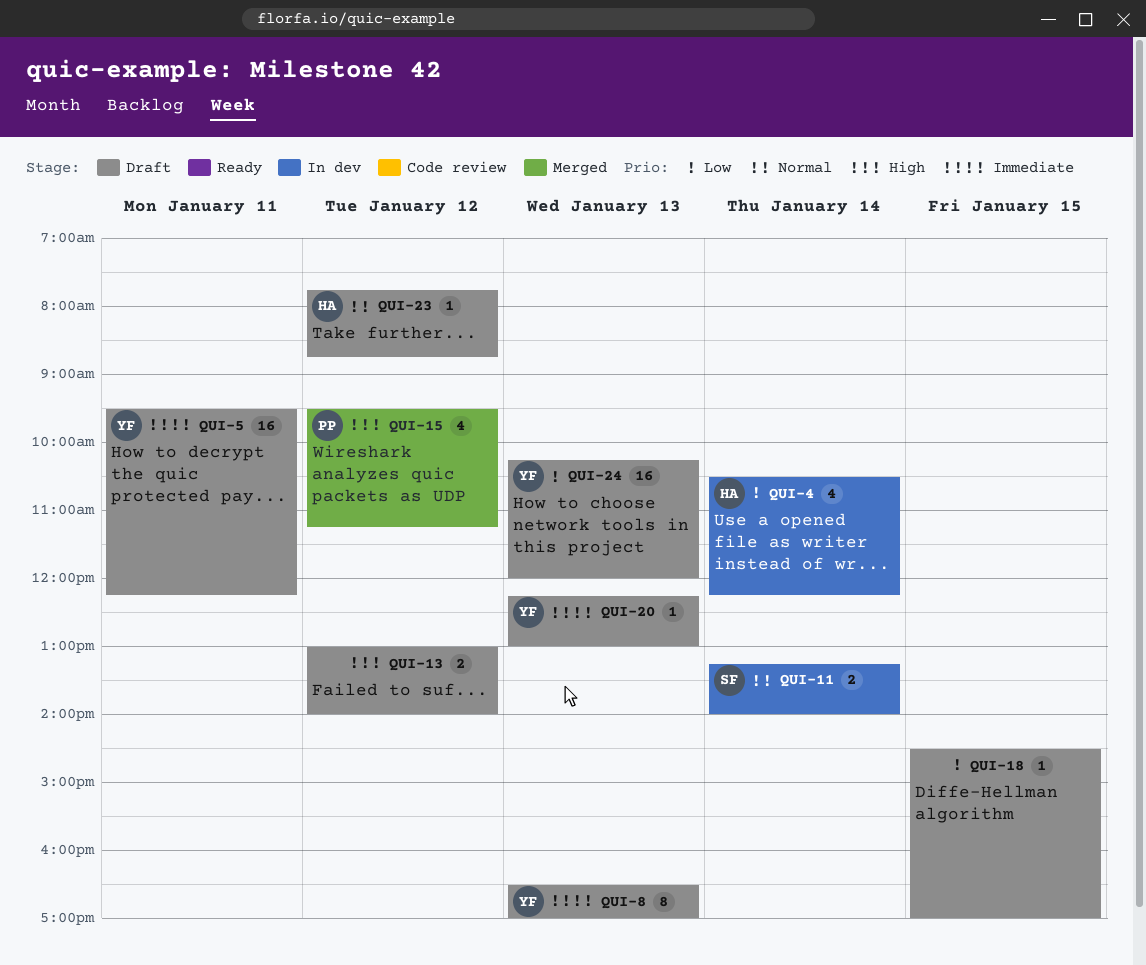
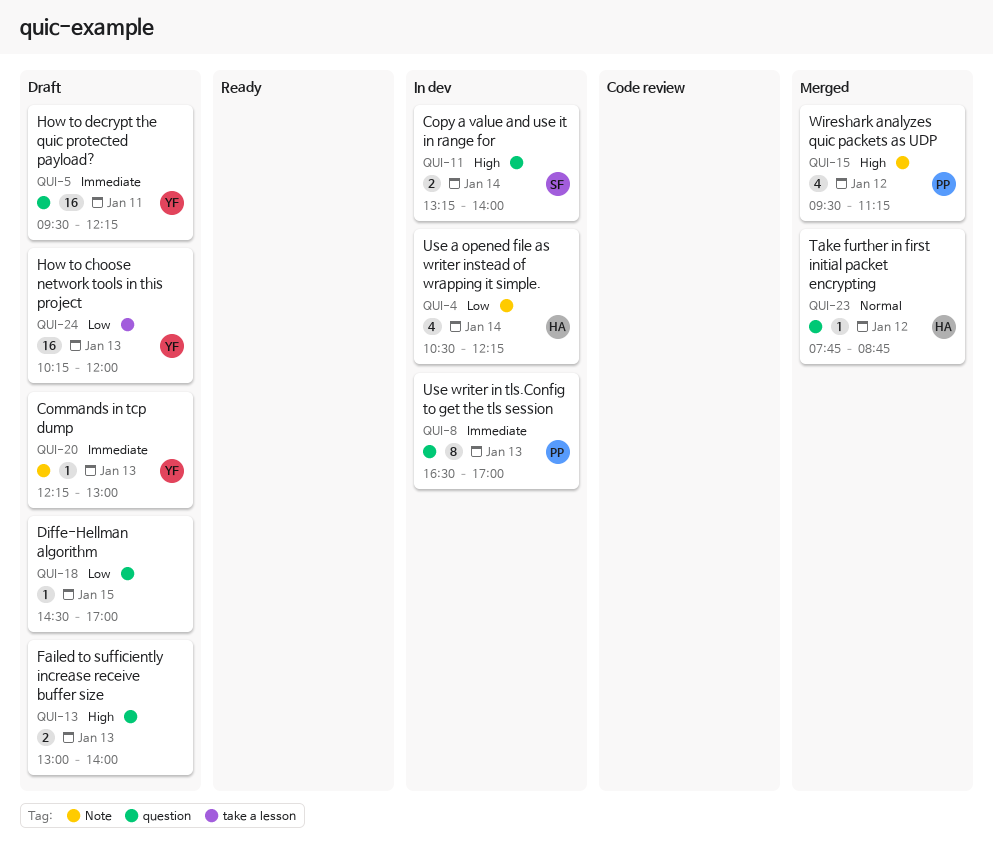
QUI-8, status: Draft -> In dev
QUI-8, owner: YF -> PP
QUI-11, priority: Normal -> High
QUI-13, day: Jan 12 -> Jan 13
QUI-23, status: Draft -> Merged

